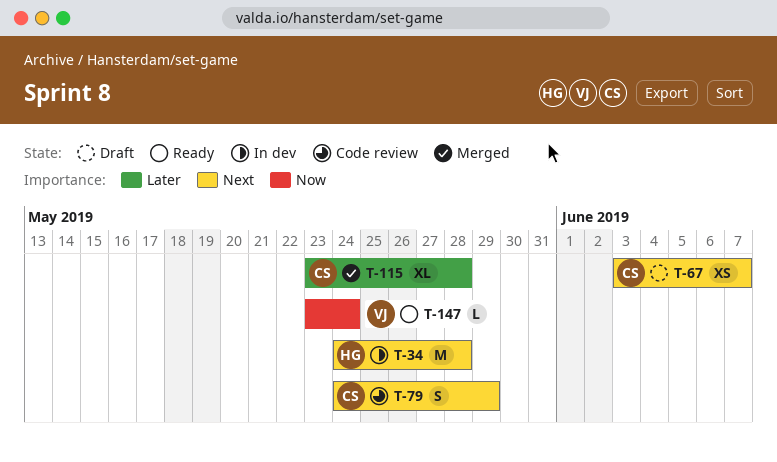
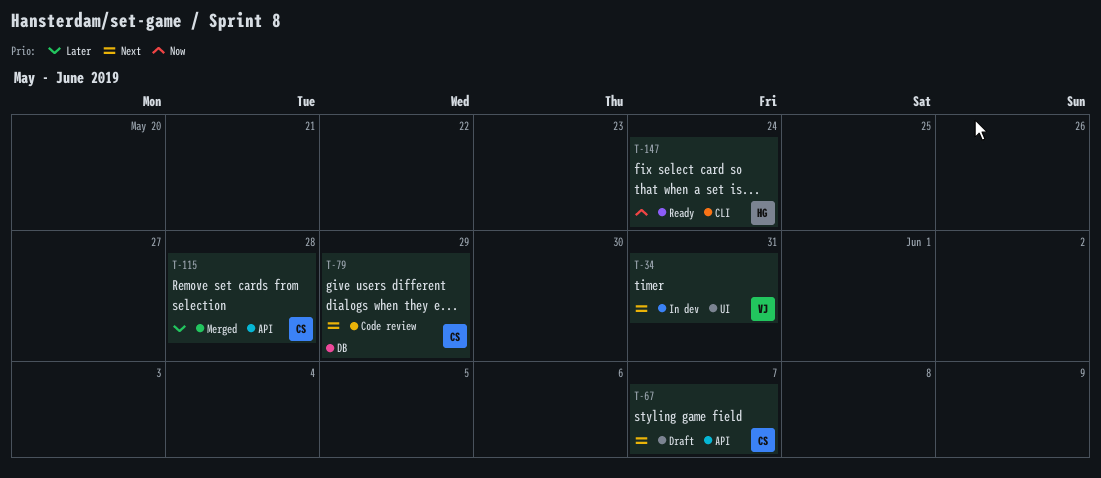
T-34, owner: HG -> VJ
T-34, due: May 28 -> May 31
T-147, owner: VJ -> HG

